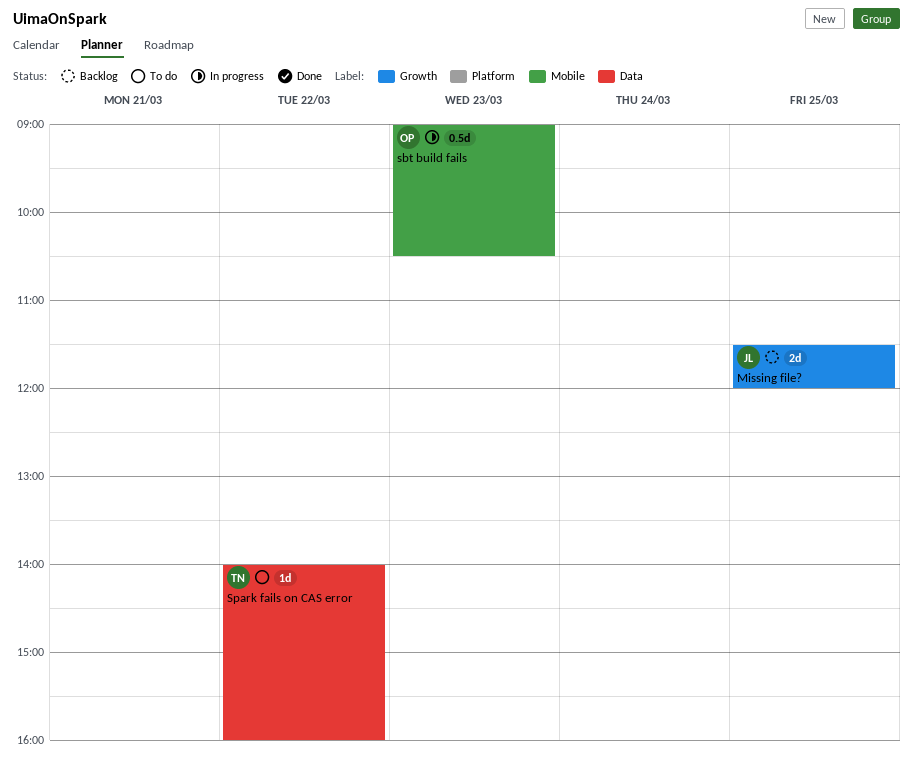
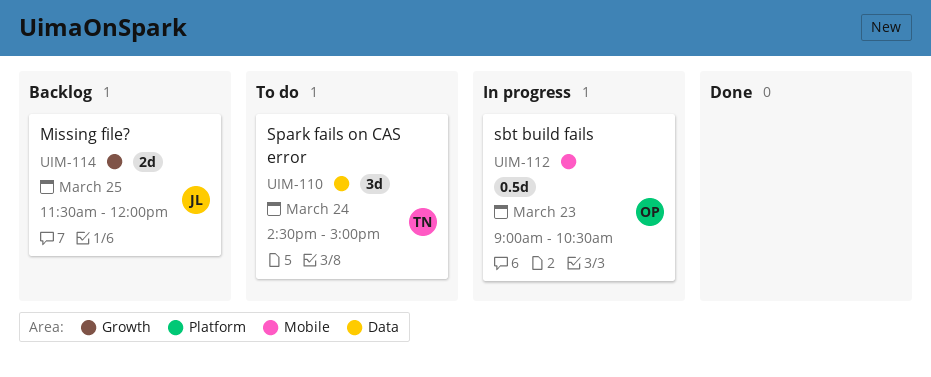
Spark fails on CAS error, estimate: 1d -> 3d
Spark fails on CAS error, day: Mar 22 -> Mar 24
Spark fails on CAS error, begins: 14:00 -> 14:30
Spark fails on CAS error, ends: 16:00 -> 15:00

